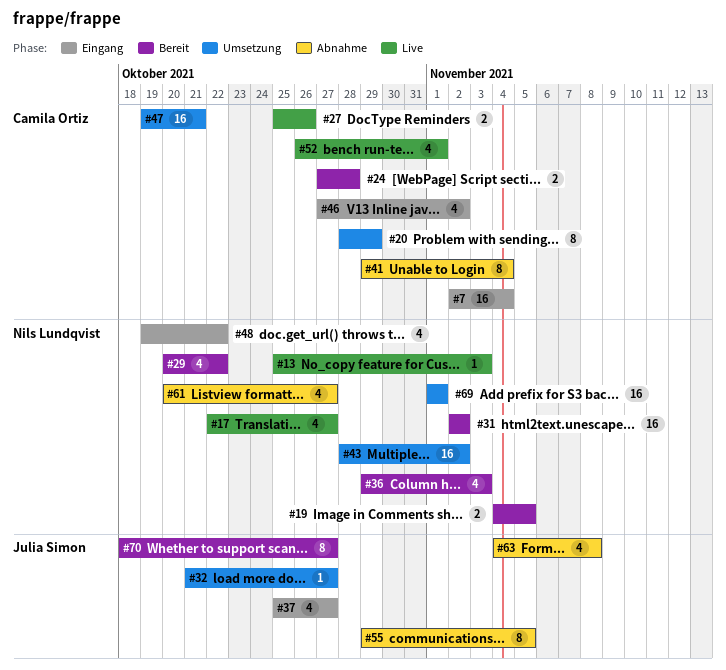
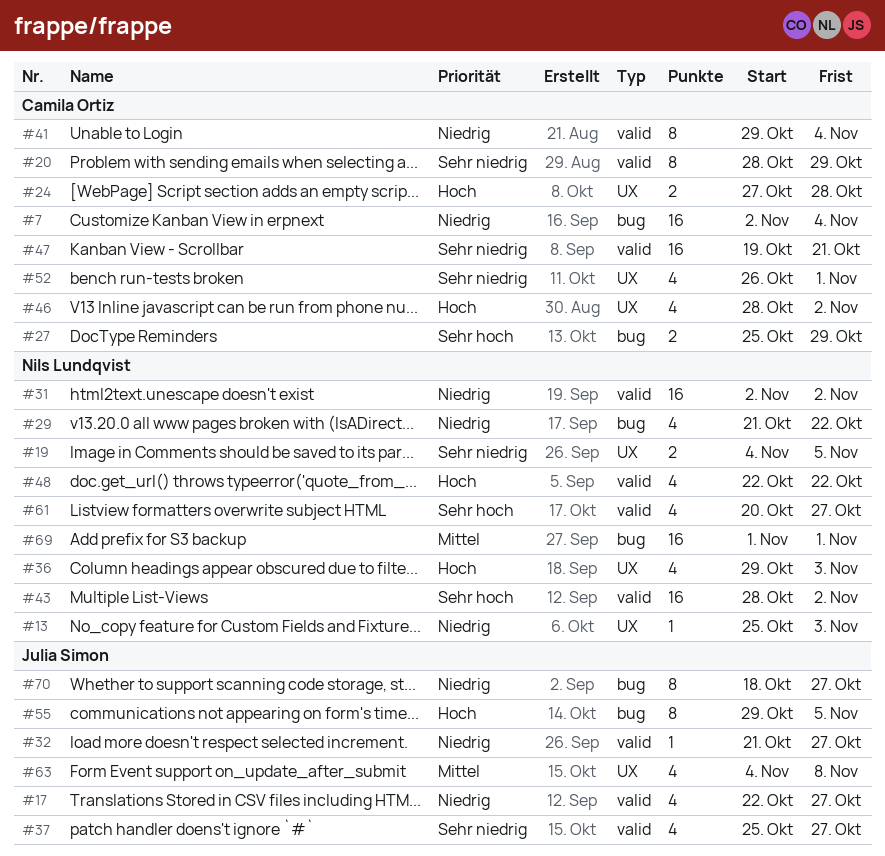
#17, owner: Nils Lundqvist -> Julia Simon
#27, due: Oct 26 -> Oct 29
#29, start: Oct 20 -> Oct 21
#46, start: Oct 27 -> Oct 28
#48, start: Oct 19 -> Oct 22

